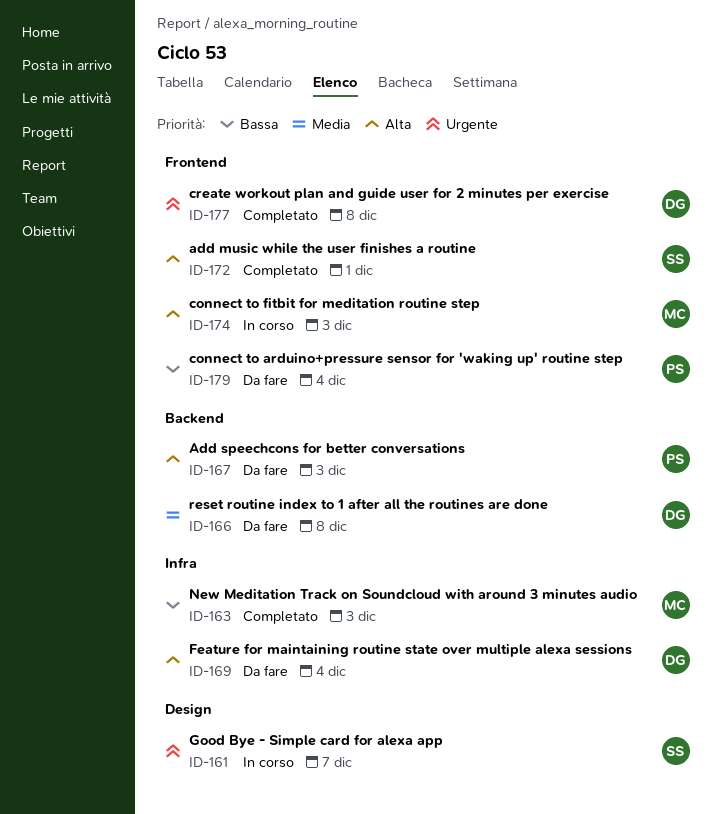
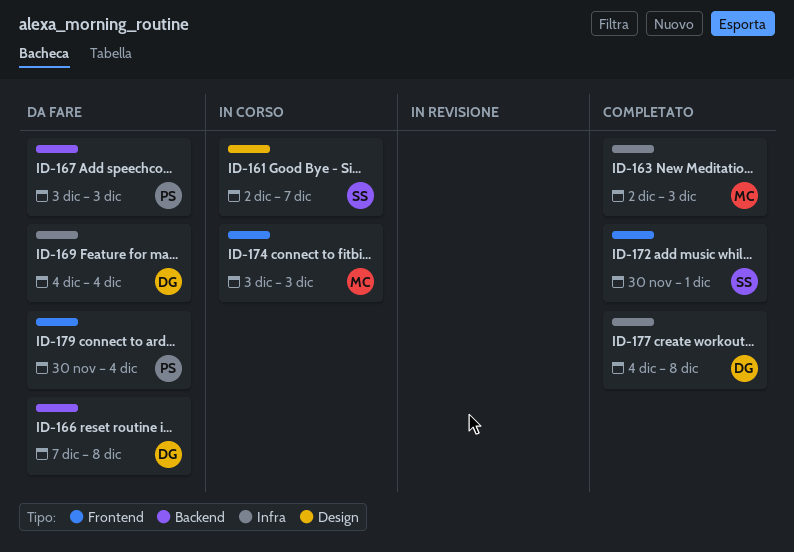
ID-177, label: Frontend -> Infra

